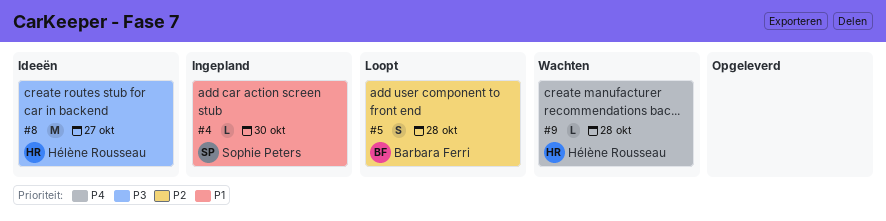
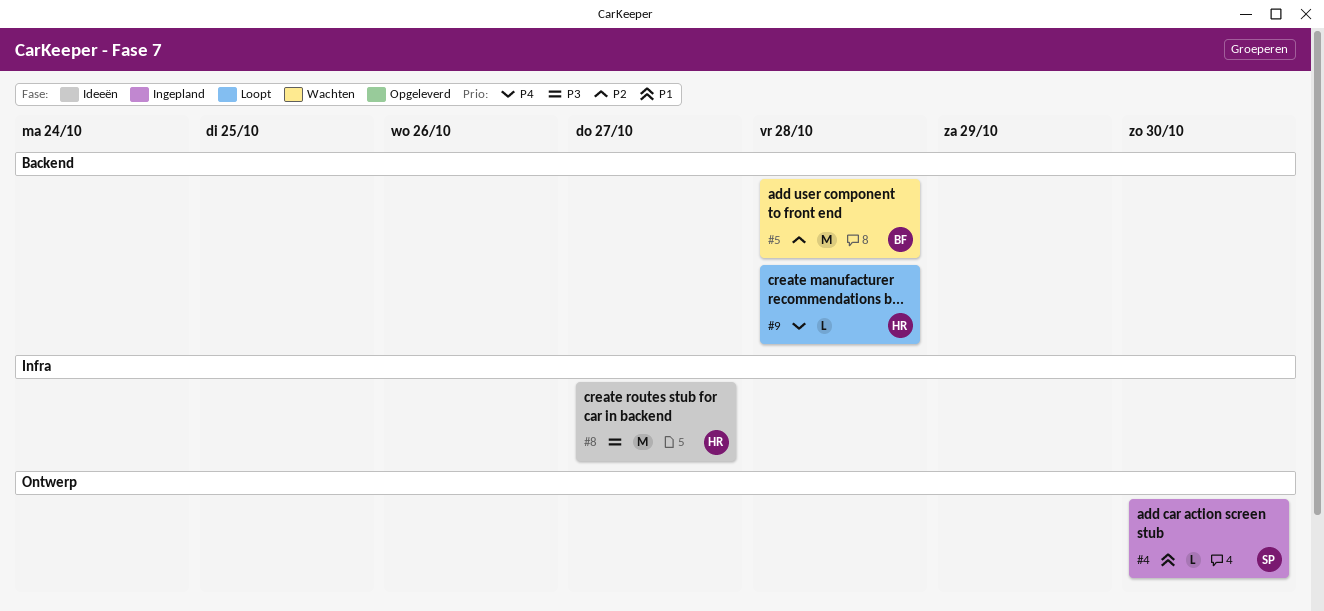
#5, status: Loopt -> Wachten
#5, estimate: S -> M
#9, status: Wachten -> Loopt

